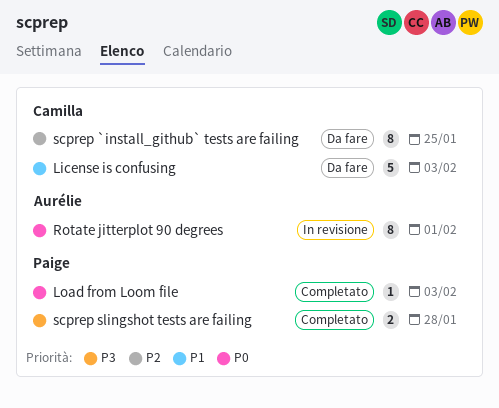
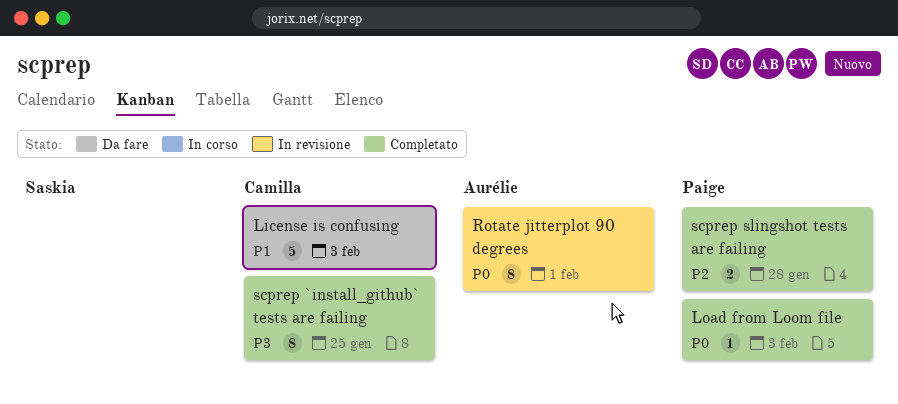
scprep `install_github` tests are failing, status: Da fare -> Completato
scprep `install_github` tests are failing, priority: P2 -> P3
scprep slingshot tests are failing, priority: P3 -> P2

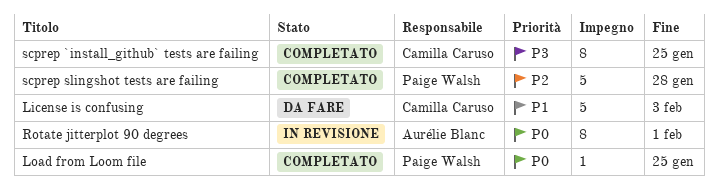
Load from Loom file, due: Feb 3 -> Jan 25
scprep slingshot tests are failing, estimate: 2 -> 5

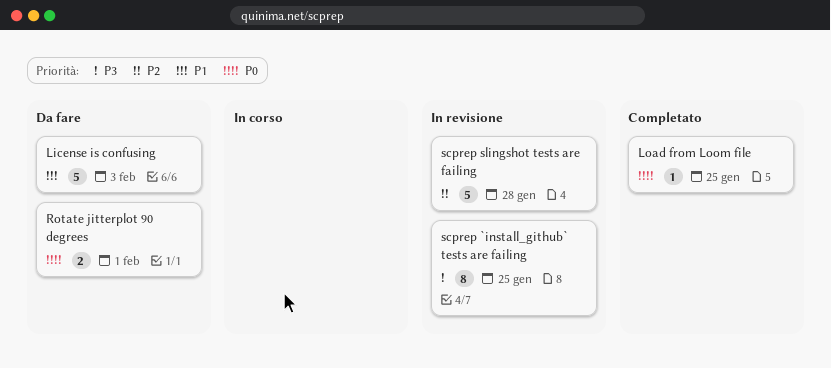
Rotate jitterplot 90 degrees, status: In revisione -> Da fare
Rotate jitterplot 90 degrees, estimate: 8 -> 2
scprep `install_github` tests are failing, status: Completato -> In revisione
scprep slingshot tests are failing, status: Completato -> In revisione

